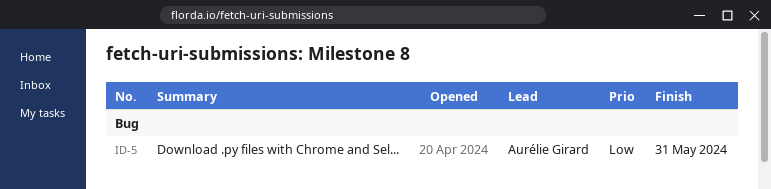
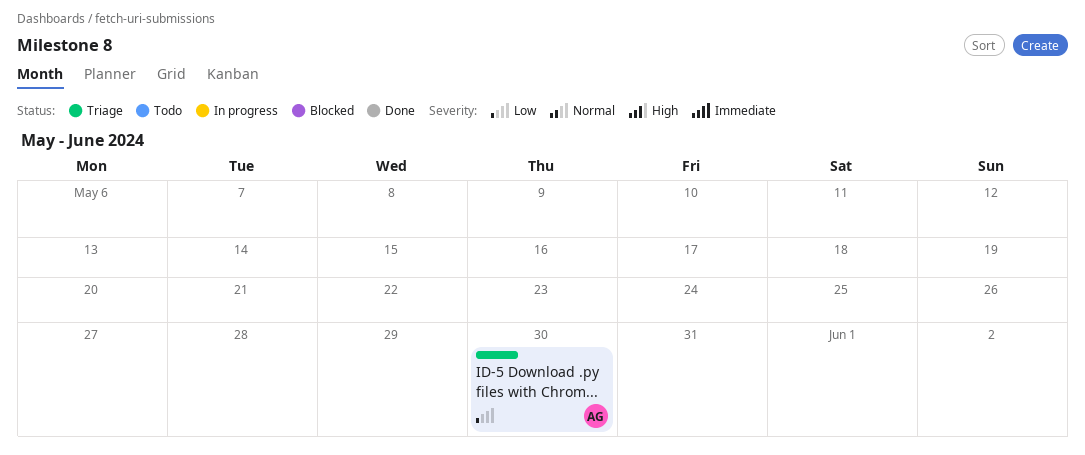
ID-5, due: May 31 -> May 30

